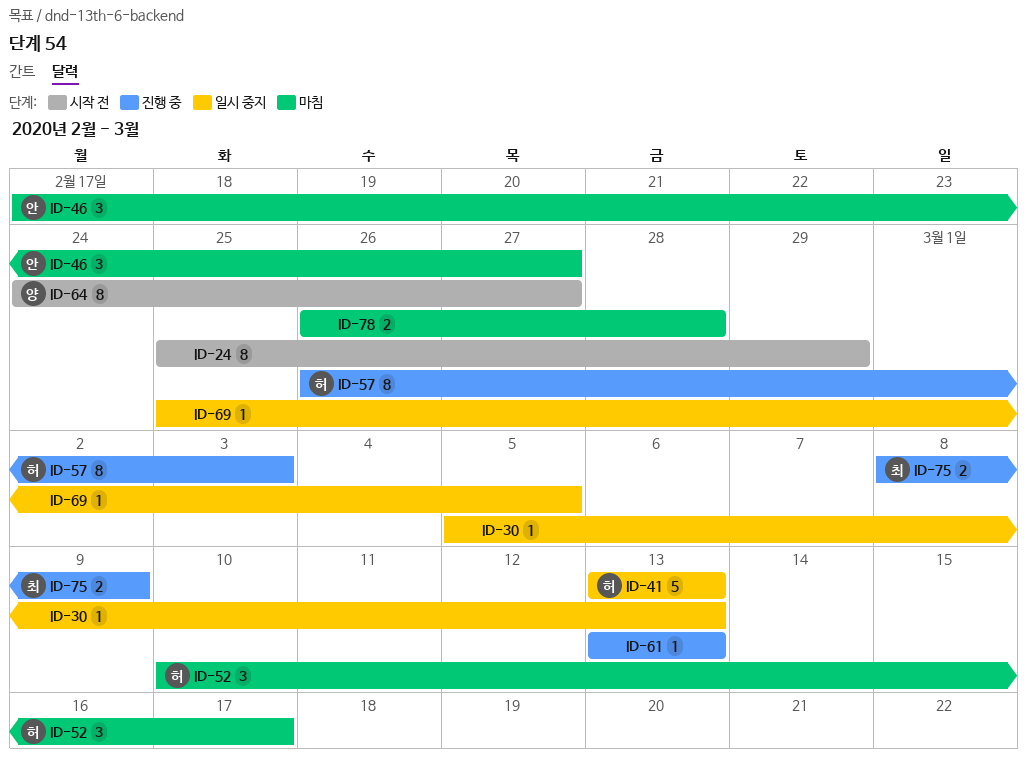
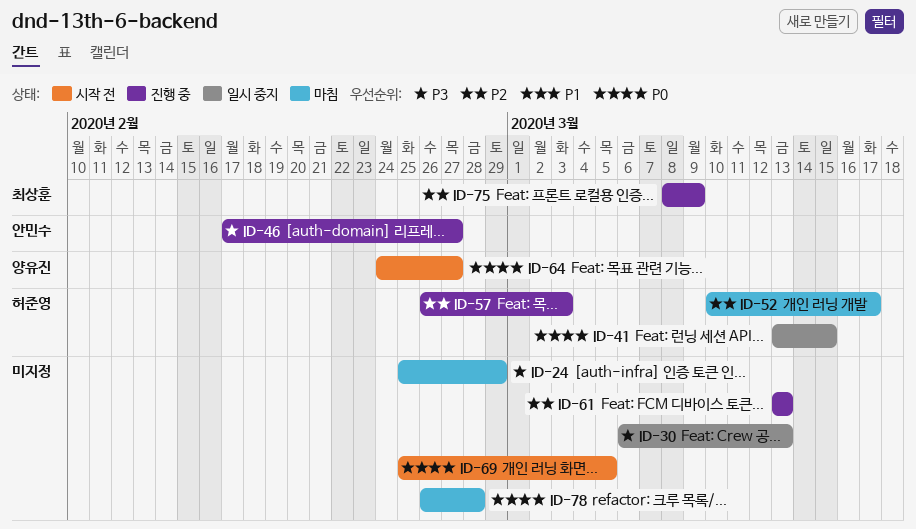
ID-24, status: 시작 전 -> 마침
ID-30, start: Mar 5 -> Mar 6
ID-41, due: Mar 13 -> Mar 15
ID-46, status: 마침 -> 진행 중
ID-69, status: 일시 중지 -> 시작 전

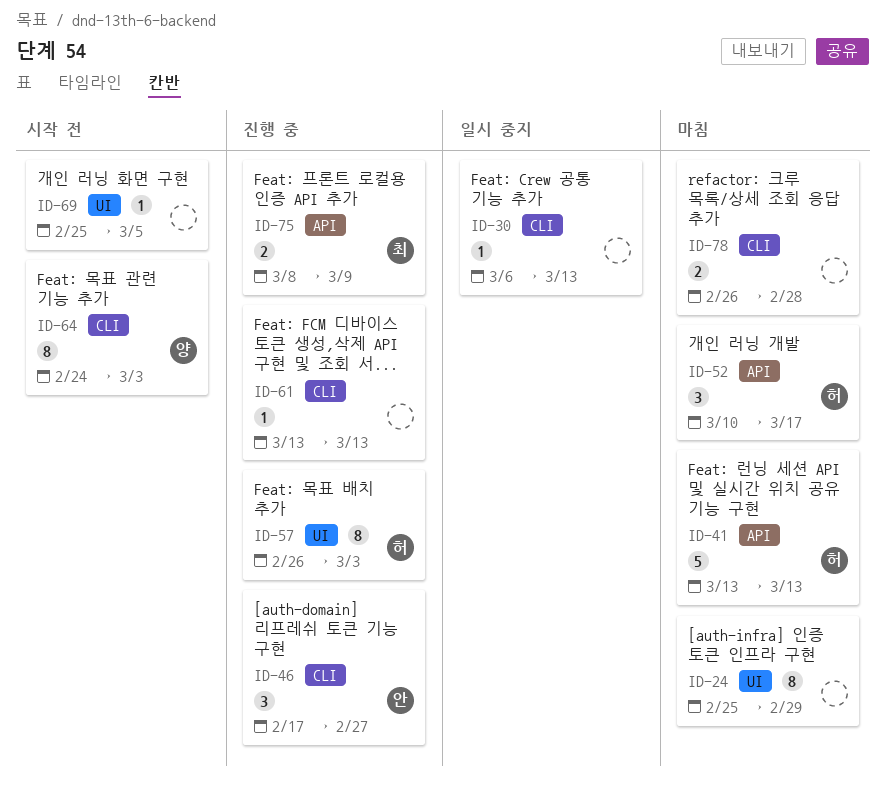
ID-41, status: 일시 중지 -> 마침
ID-41, due: Mar 15 -> Mar 13
ID-64, due: Feb 27 -> Mar 3

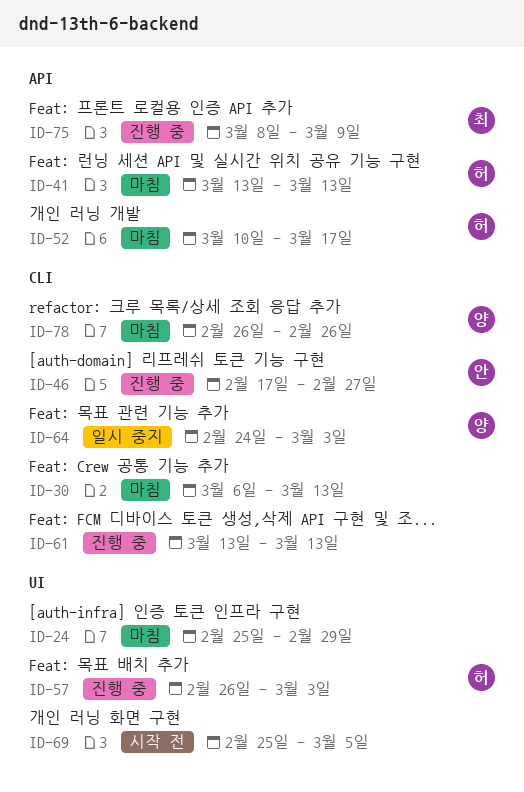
ID-30, status: 일시 중지 -> 마침
ID-64, status: 시작 전 -> 일시 중지
ID-78, owner: none -> 양
ID-78, due: Feb 28 -> Feb 26

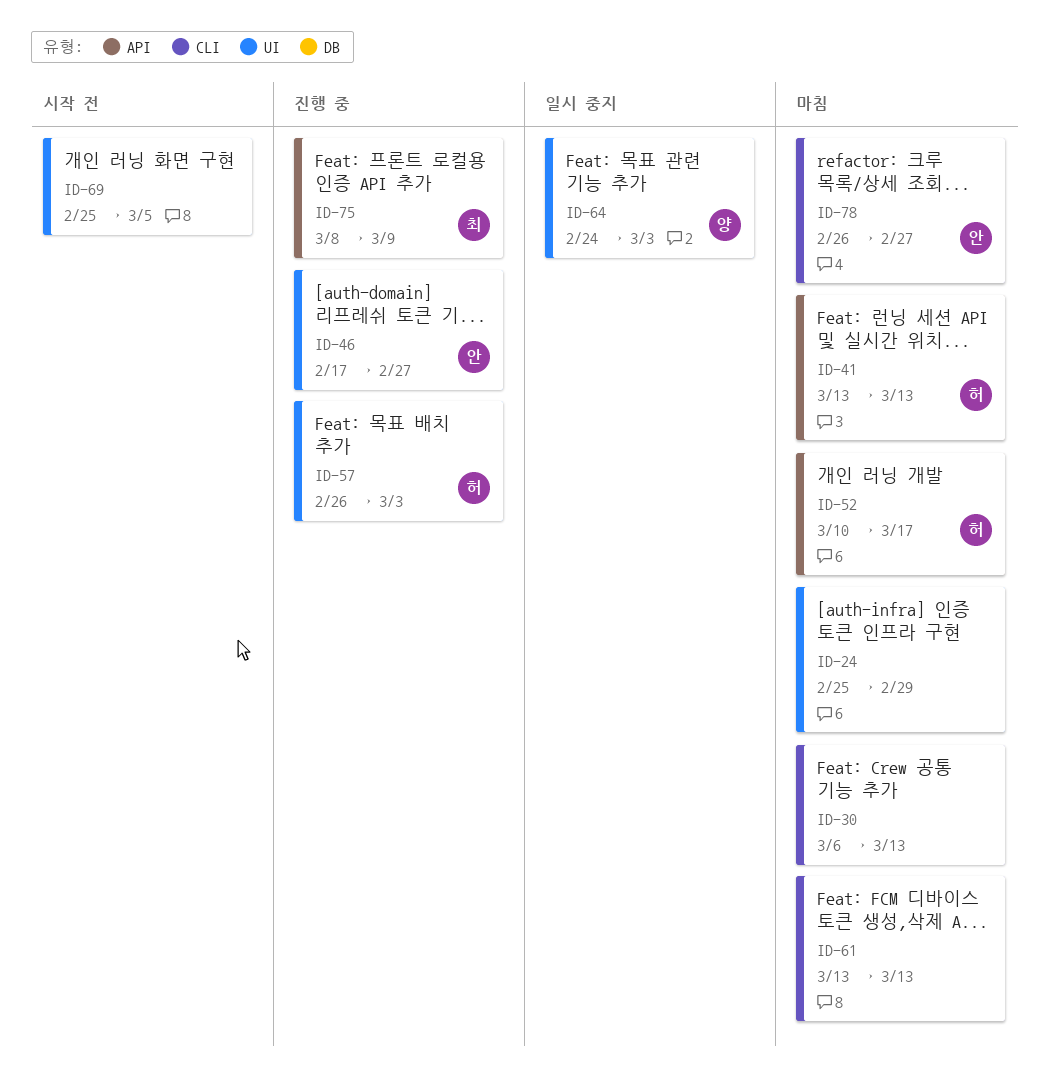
ID-46, label: CLI -> UI
ID-61, status: 진행 중 -> 마침
ID-64, label: CLI -> UI
ID-78, owner: 양 -> 안
ID-78, due: Feb 26 -> Feb 27

